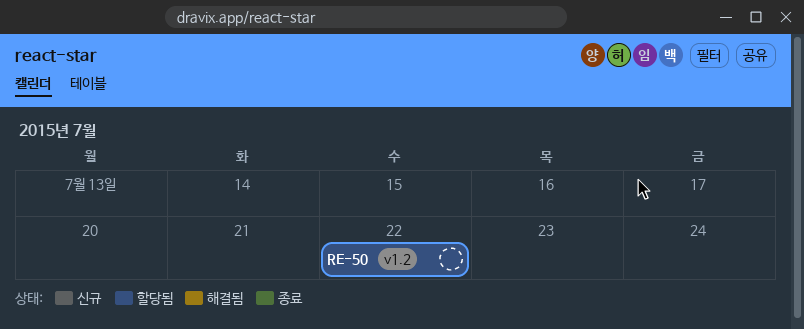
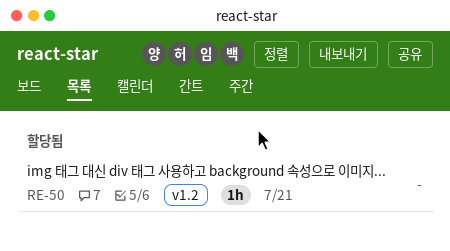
RE-50, due: Jul 22 -> Jul 21

